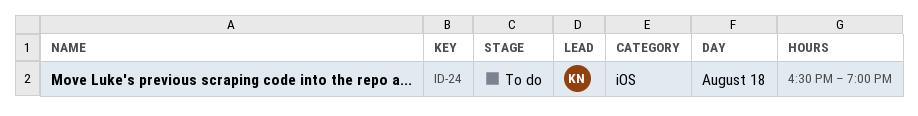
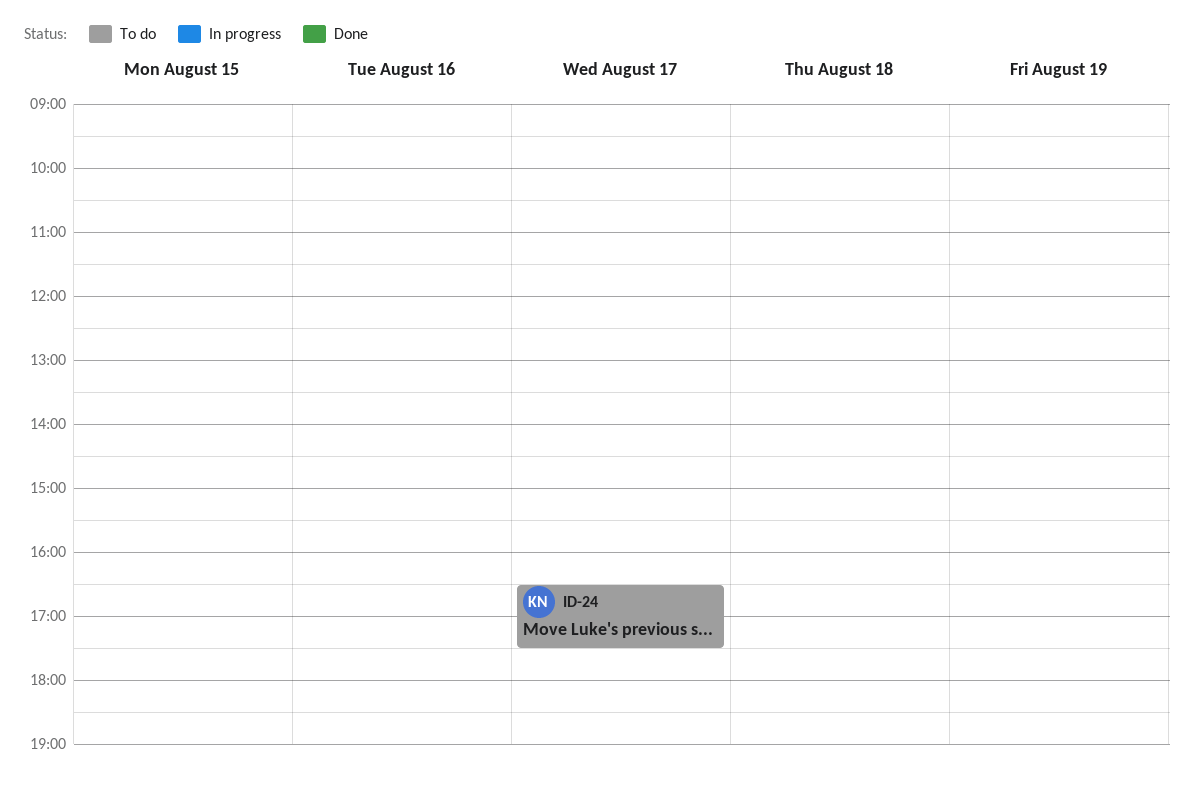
ID-24, day: Aug 18 -> Aug 17
ID-24, ends: 19:00 -> 17:30

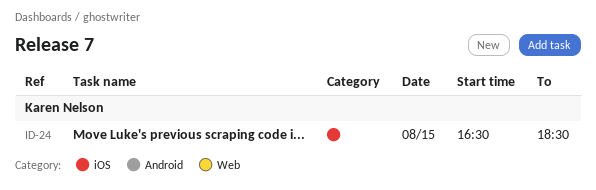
ID-24, day: Aug 17 -> Aug 15
ID-24, ends: 17:30 -> 18:30

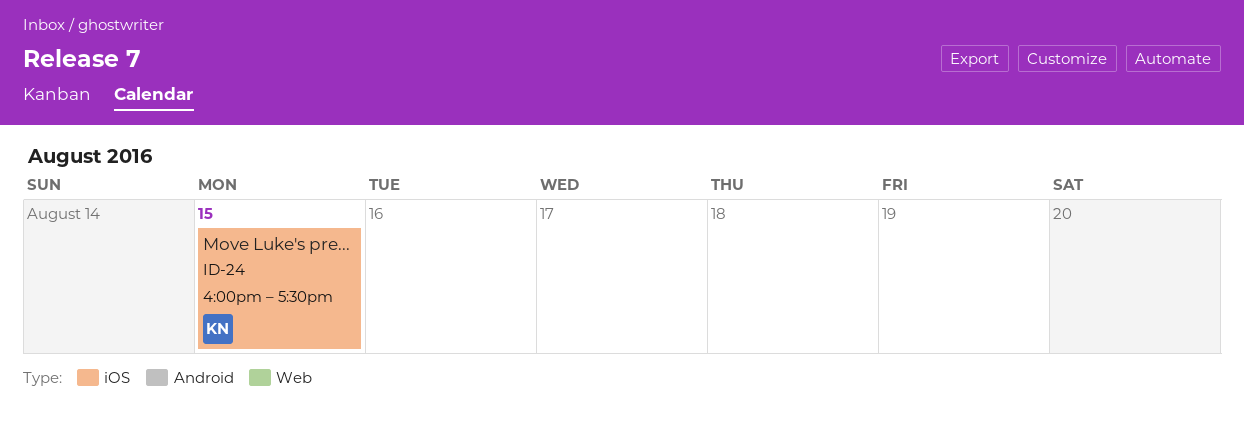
ID-24, begins: 16:30 -> 16:00
ID-24, ends: 18:30 -> 17:30

